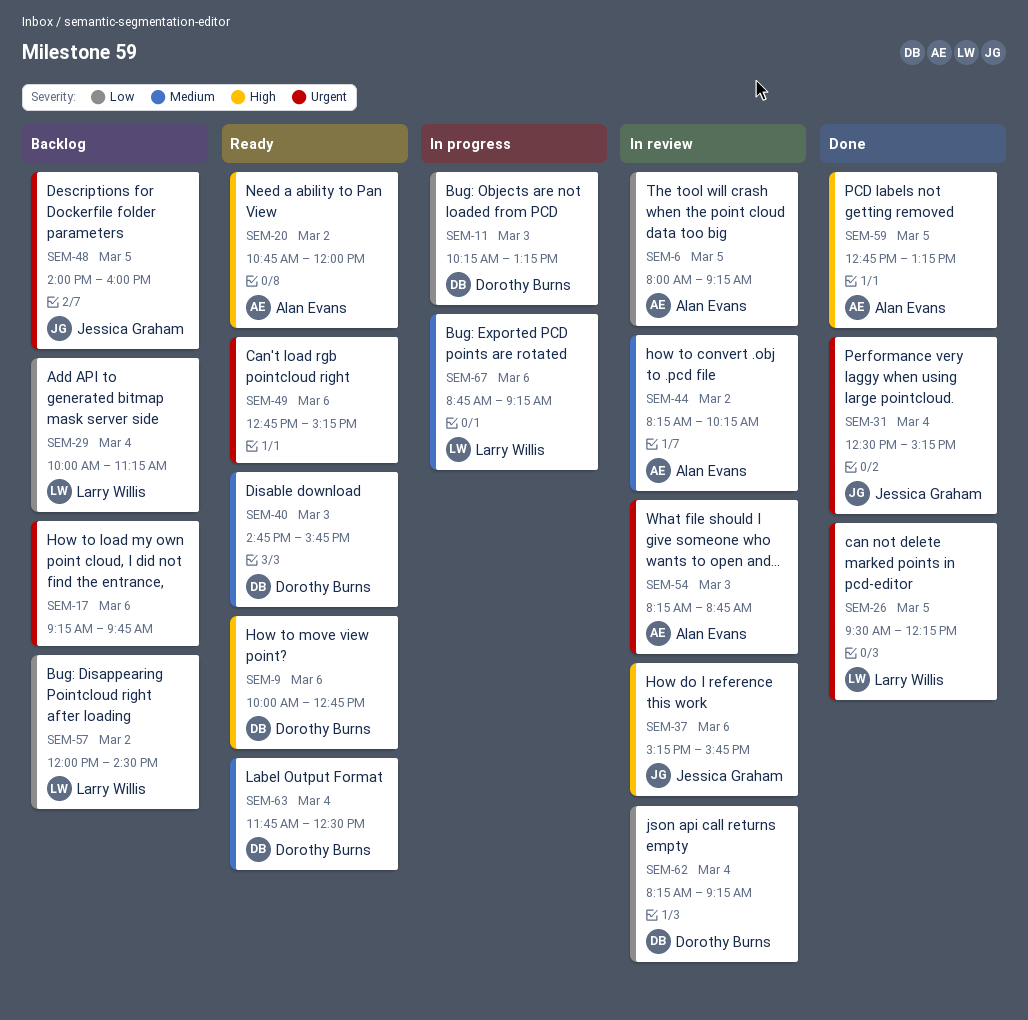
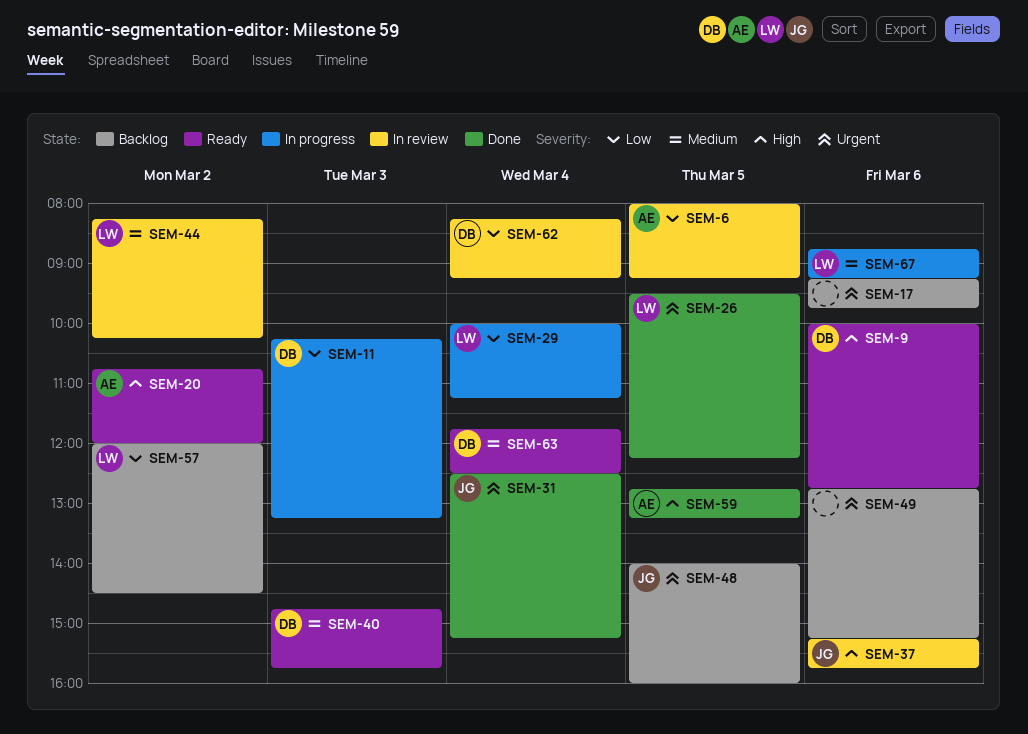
SEM-29, status: Backlog -> In progress
SEM-44, owner: Alan Evans -> Larry Willis
SEM-49, status: Ready -> Backlog
SEM-54: present -> none

